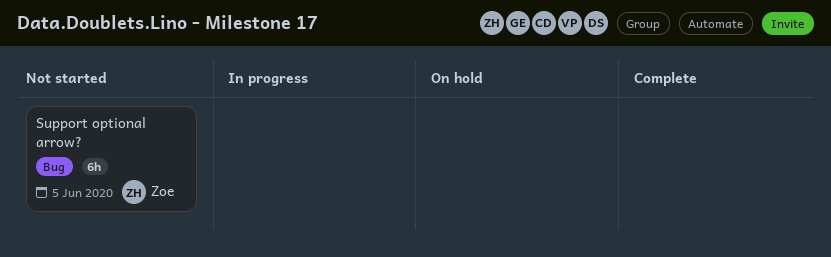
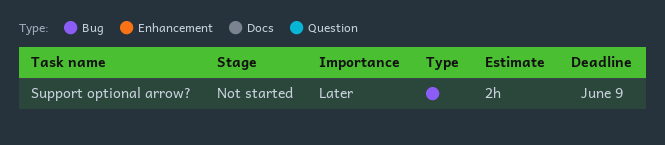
Support optional arrow?, estimate: 6h -> 2h
Support optional arrow?, due: Jun 5 -> Jun 9

